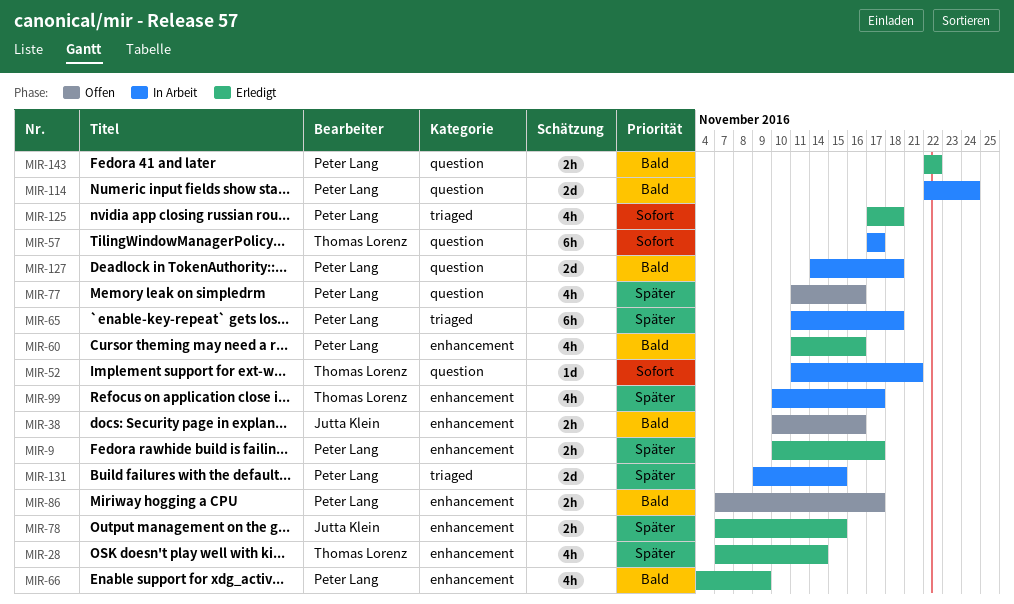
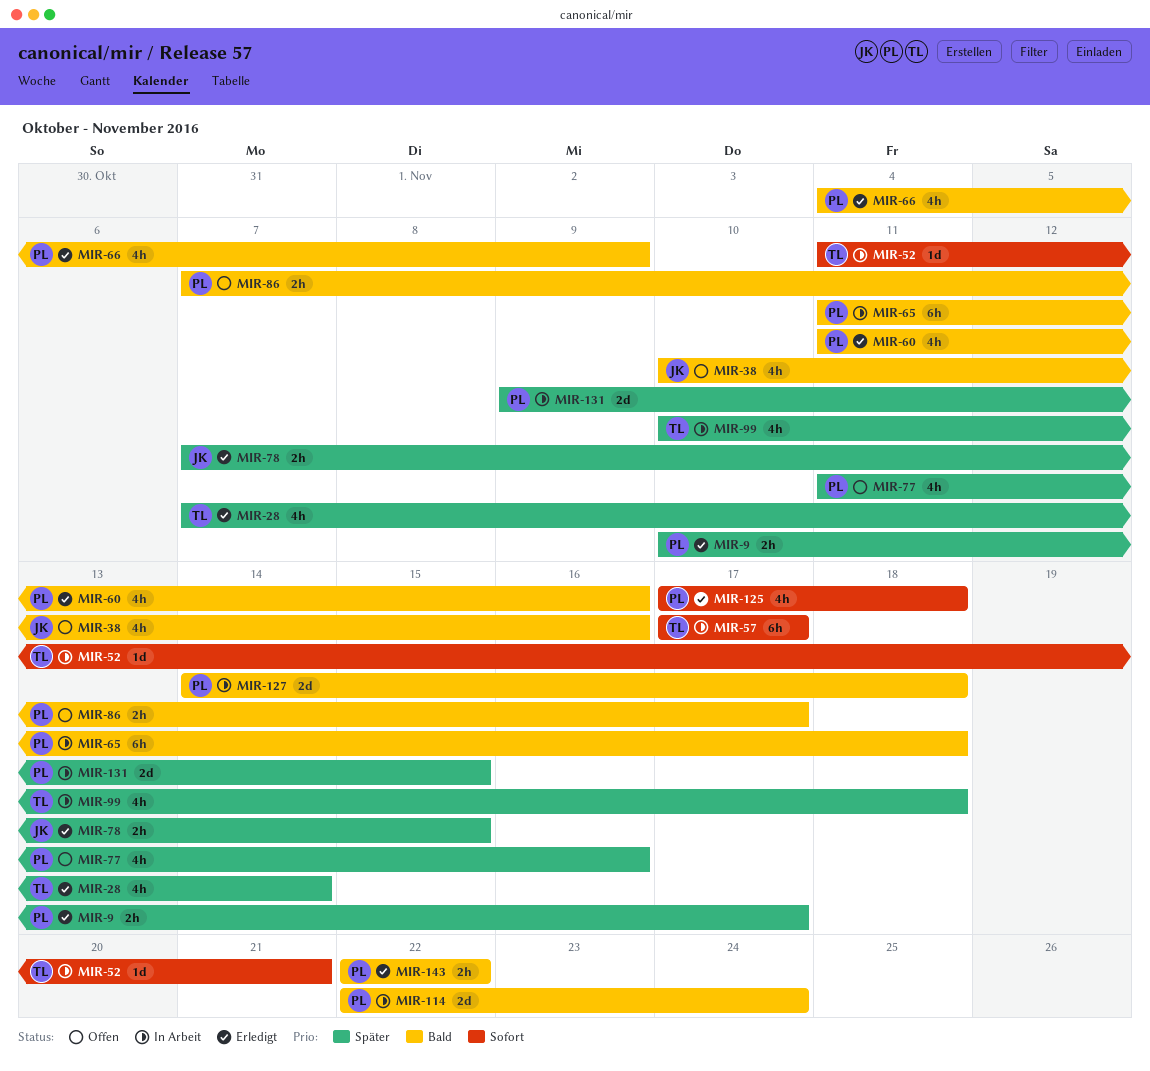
MIR-38, estimate: 2h -> 4h
MIR-65, priority: Später -> Bald
MIR-99, due: Nov 17 -> Nov 18

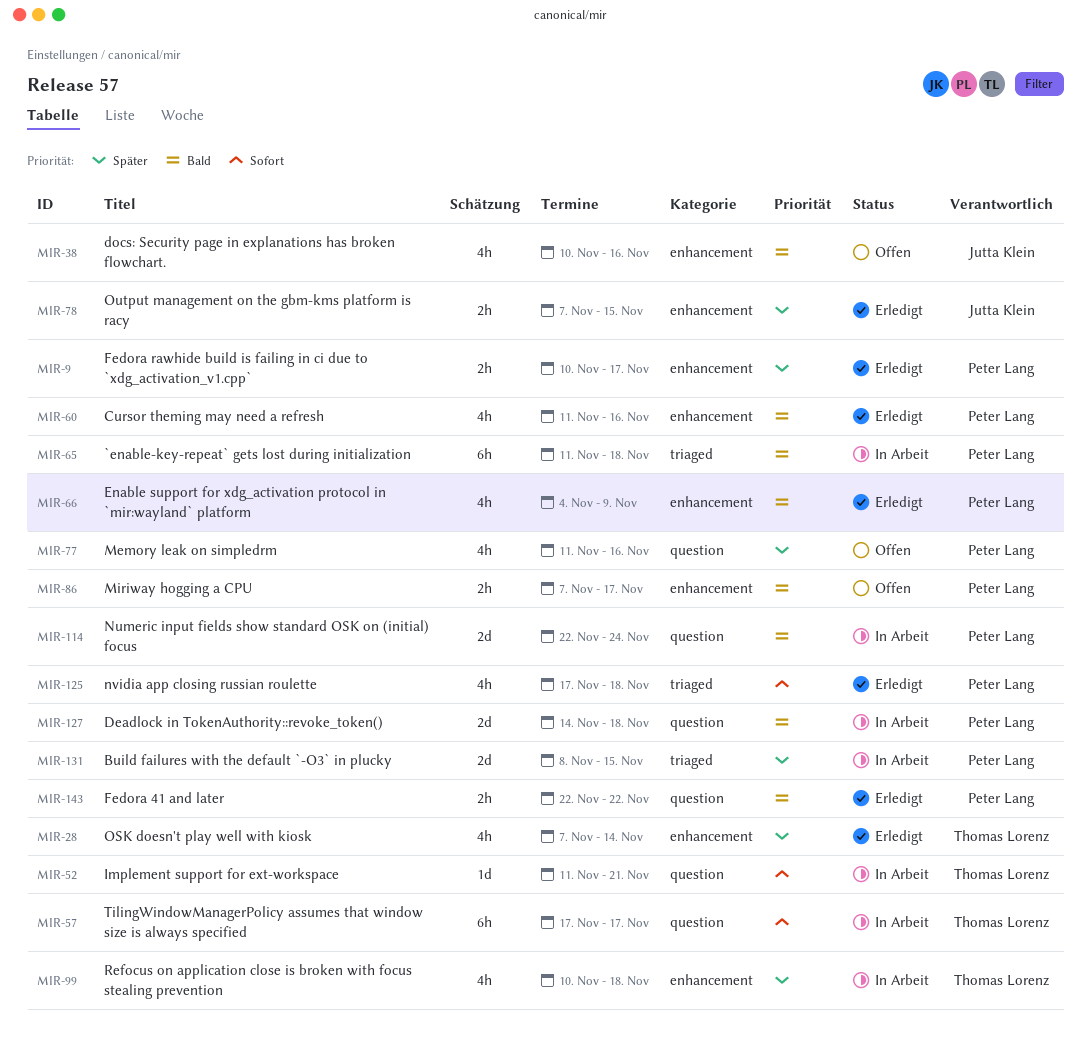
MIR-131, start: Nov 9 -> Nov 8

